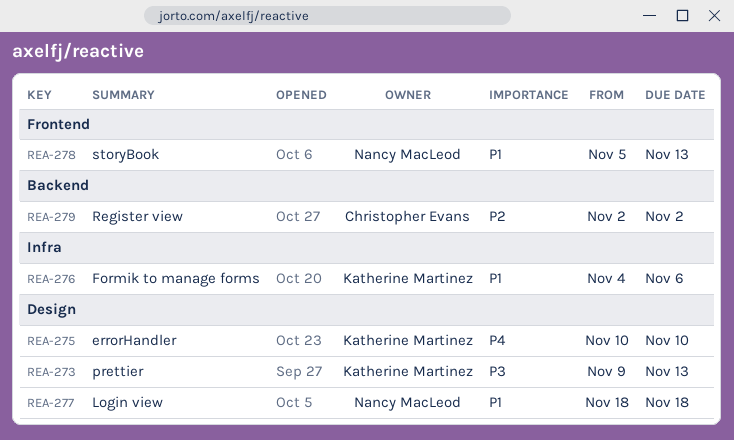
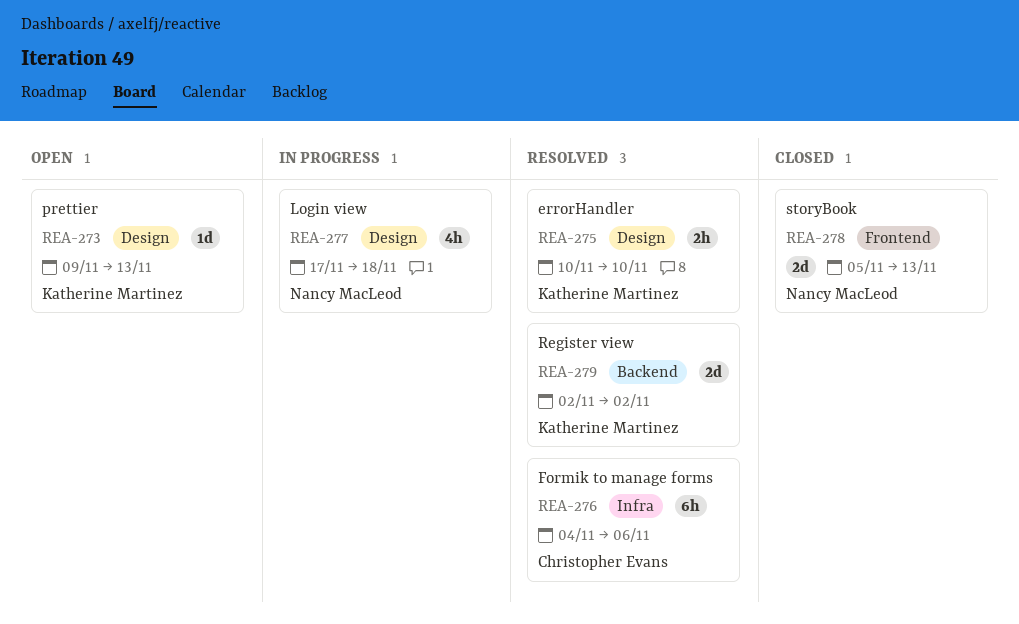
REA-276, owner: Katherine Martinez -> Christopher Evans
REA-277, start: Nov 18 -> Nov 17
REA-279, owner: Christopher Evans -> Katherine Martinez

